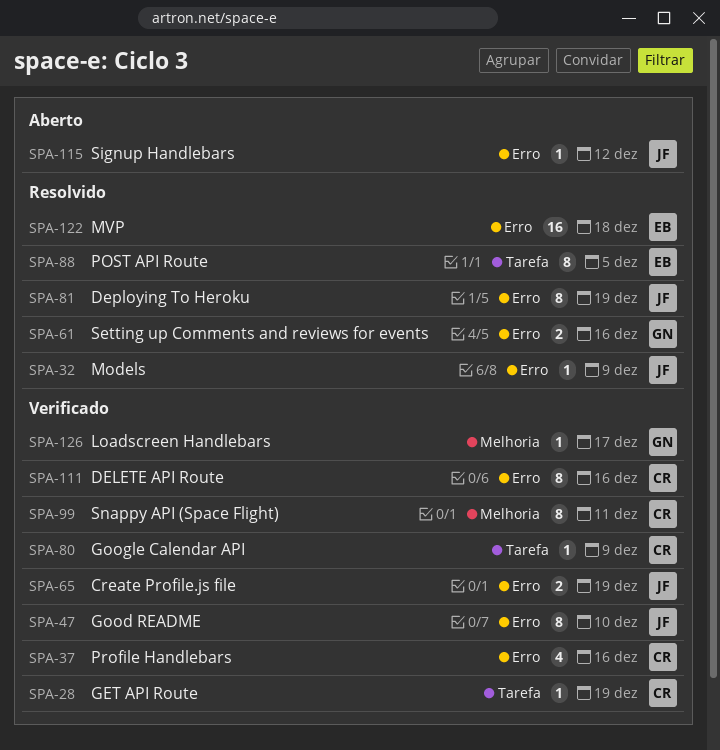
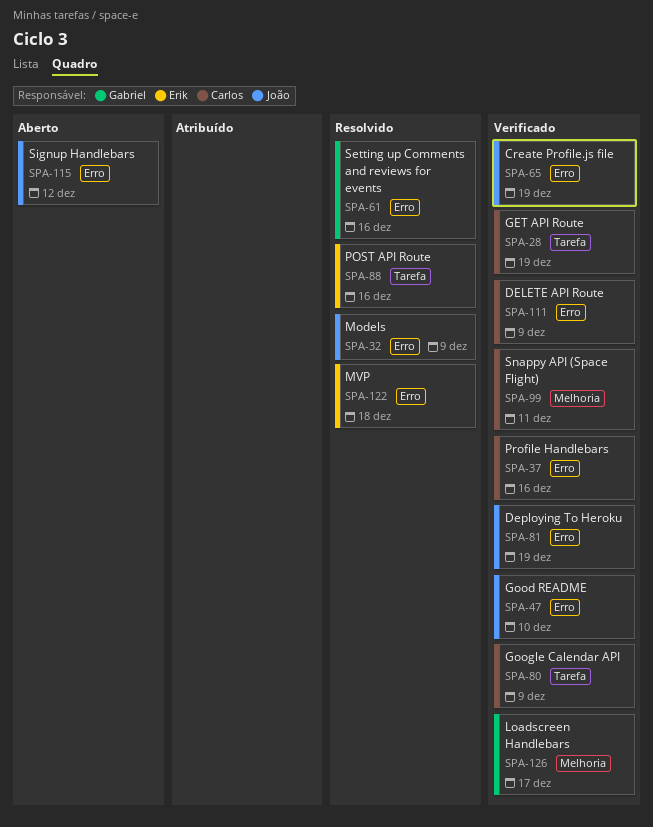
SPA-81, status: Resolvido -> Verificado
SPA-88, due: Dec 5 -> Dec 16
SPA-111, due: Dec 16 -> Dec 9

